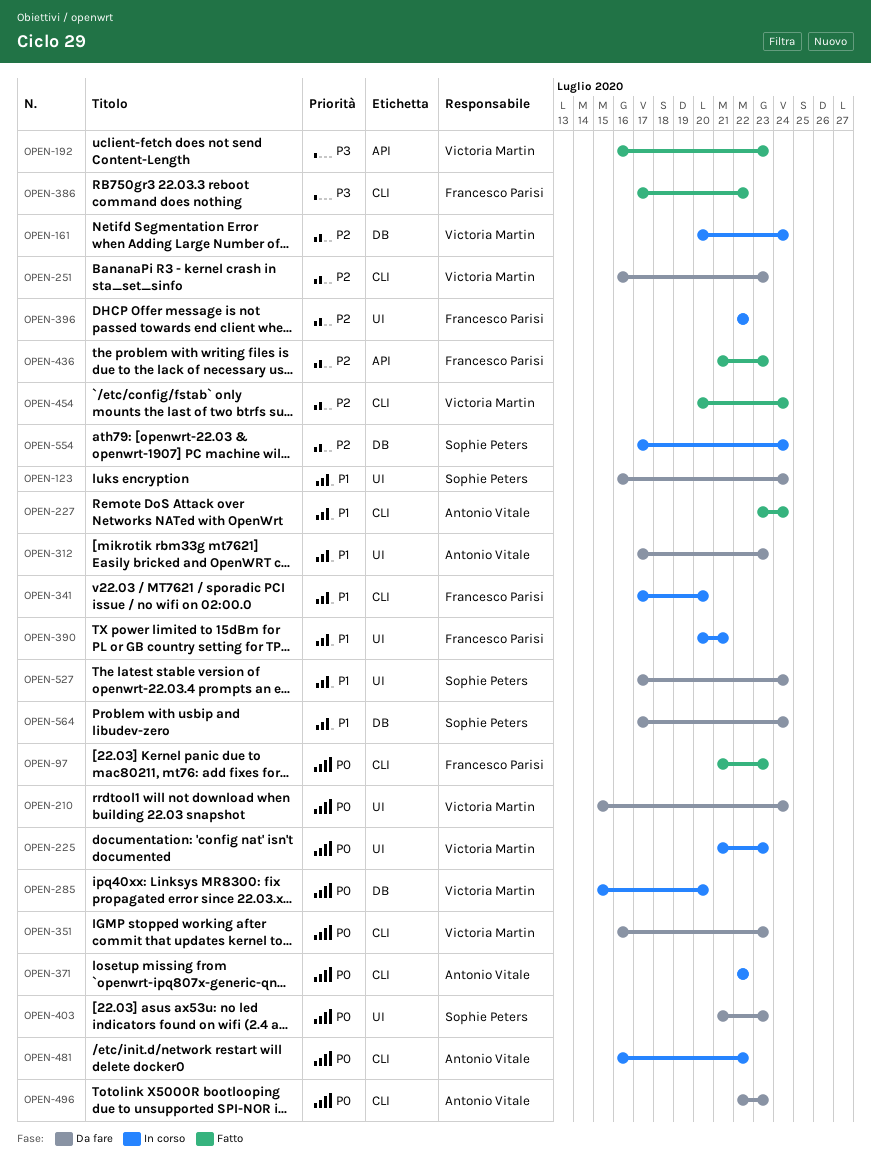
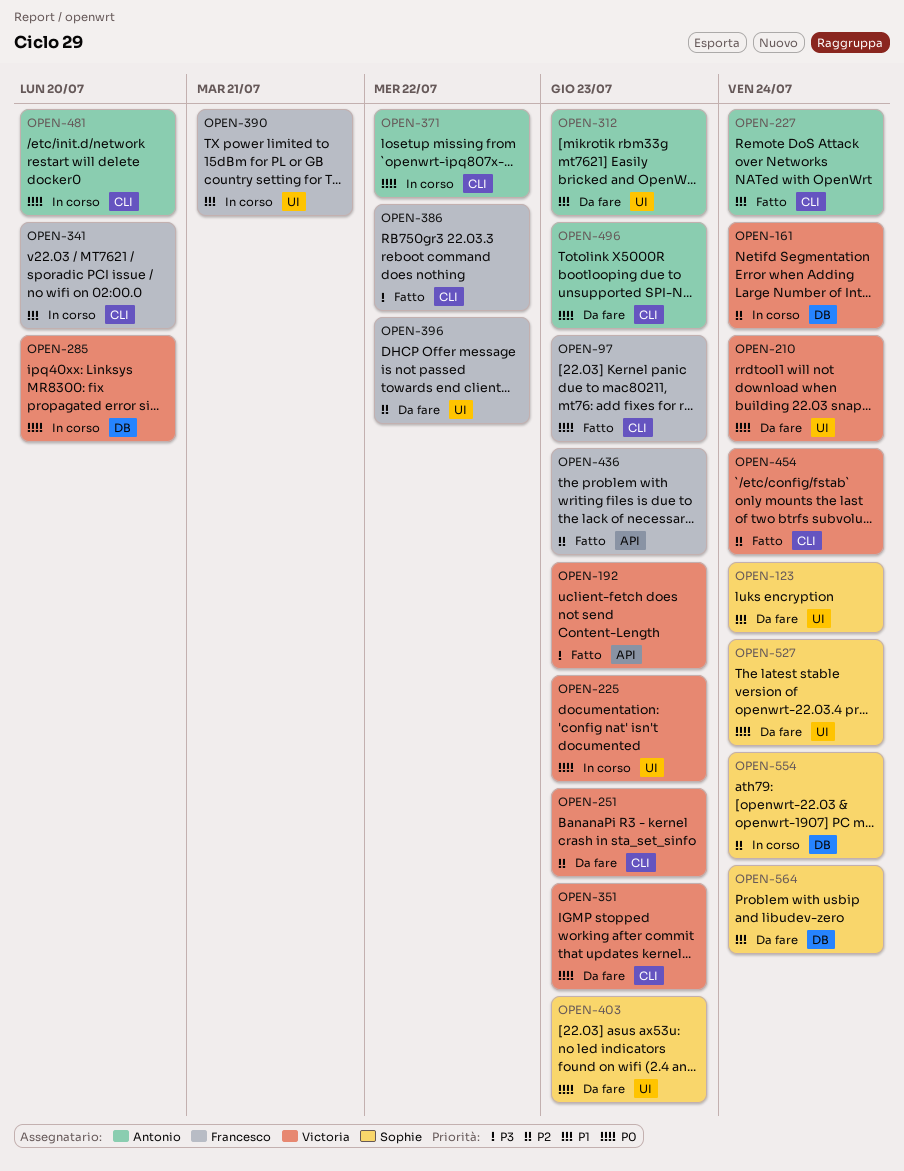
OPEN-396, status: In corso -> Da fare
OPEN-481, due: Jul 22 -> Jul 20
OPEN-527, priority: P1 -> P0

